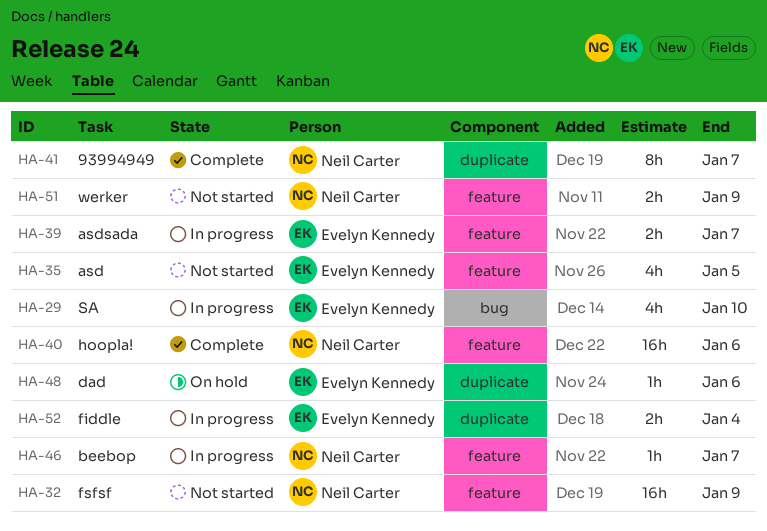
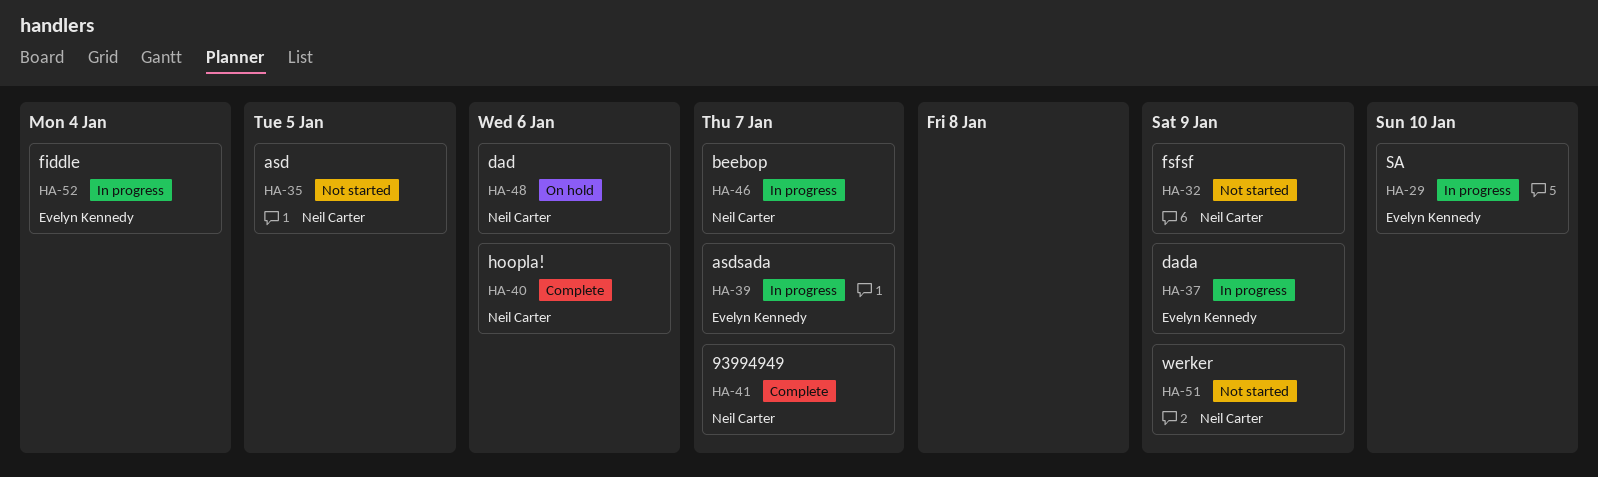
HA-35, owner: Evelyn Kennedy -> Neil Carter
HA-37: none -> present
HA-48, owner: Evelyn Kennedy -> Neil Carter

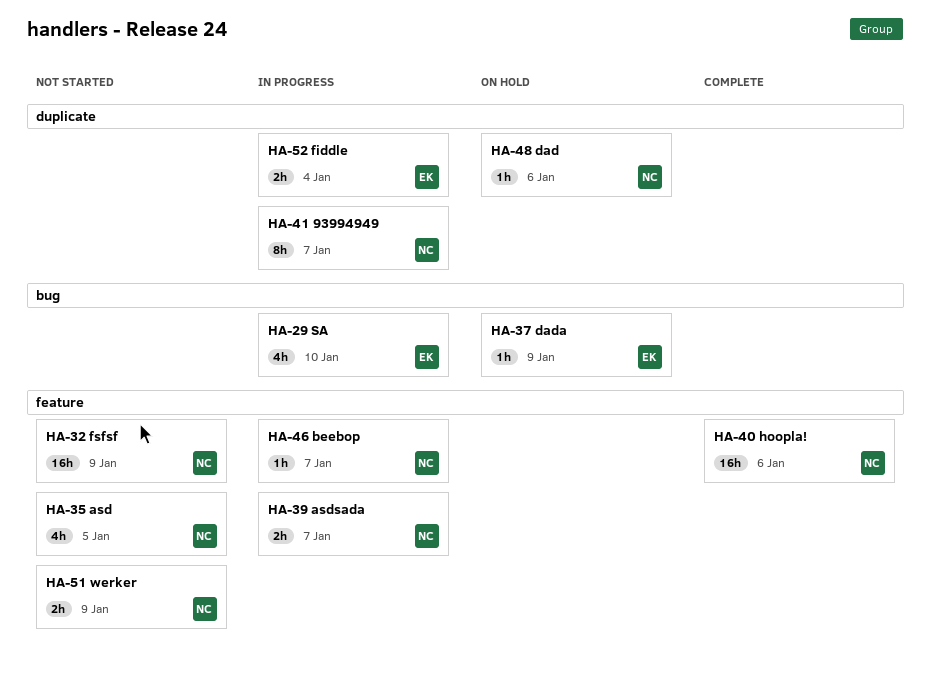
HA-37, status: In progress -> On hold
HA-39, owner: Evelyn Kennedy -> Neil Carter
HA-41, status: Complete -> In progress

